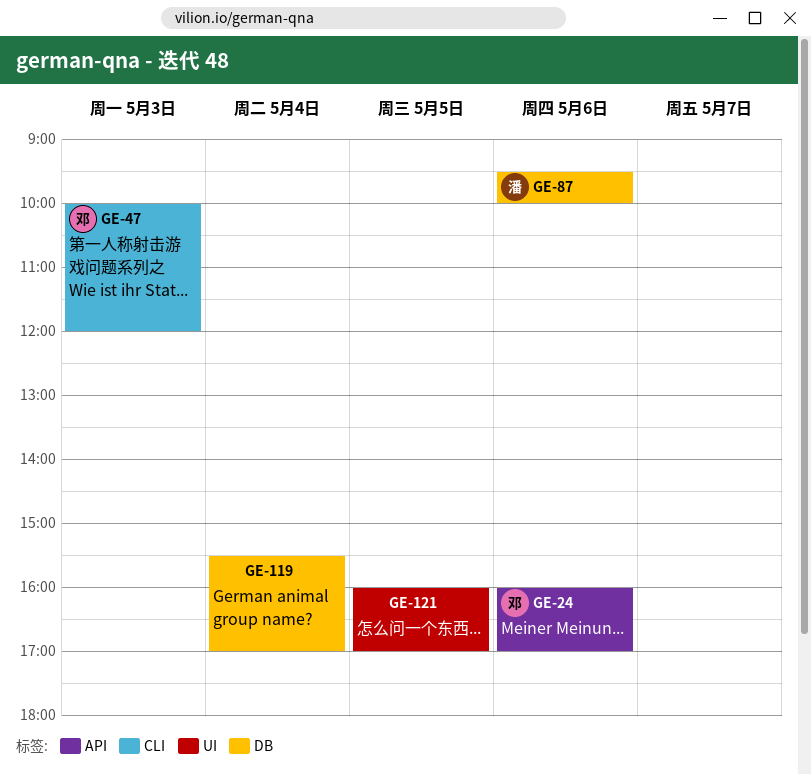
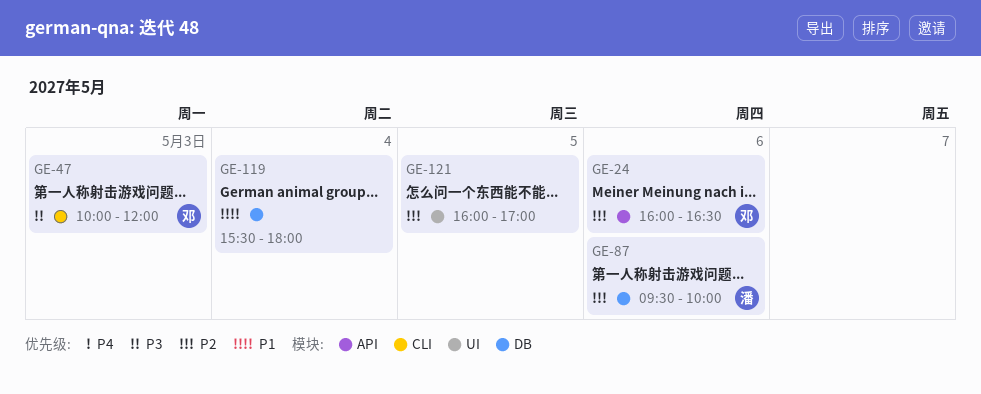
GE-24, ends: 17:00 -> 16:30
GE-119, ends: 17:00 -> 18:00

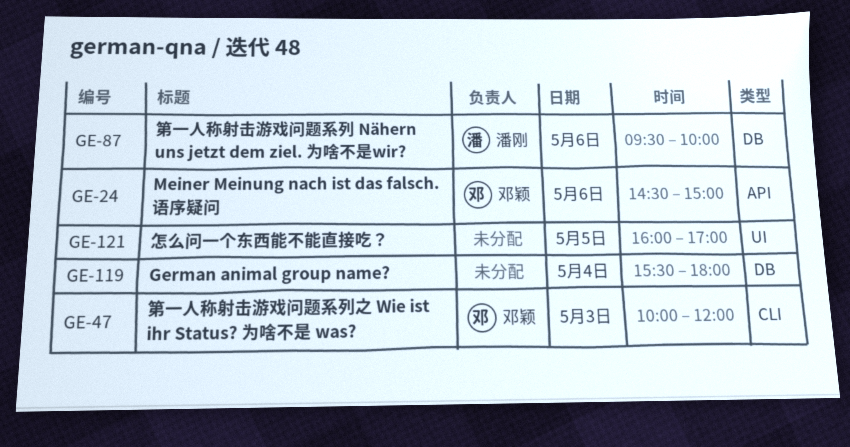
GE-24, begins: 16:00 -> 14:30
GE-24, ends: 16:30 -> 15:00

